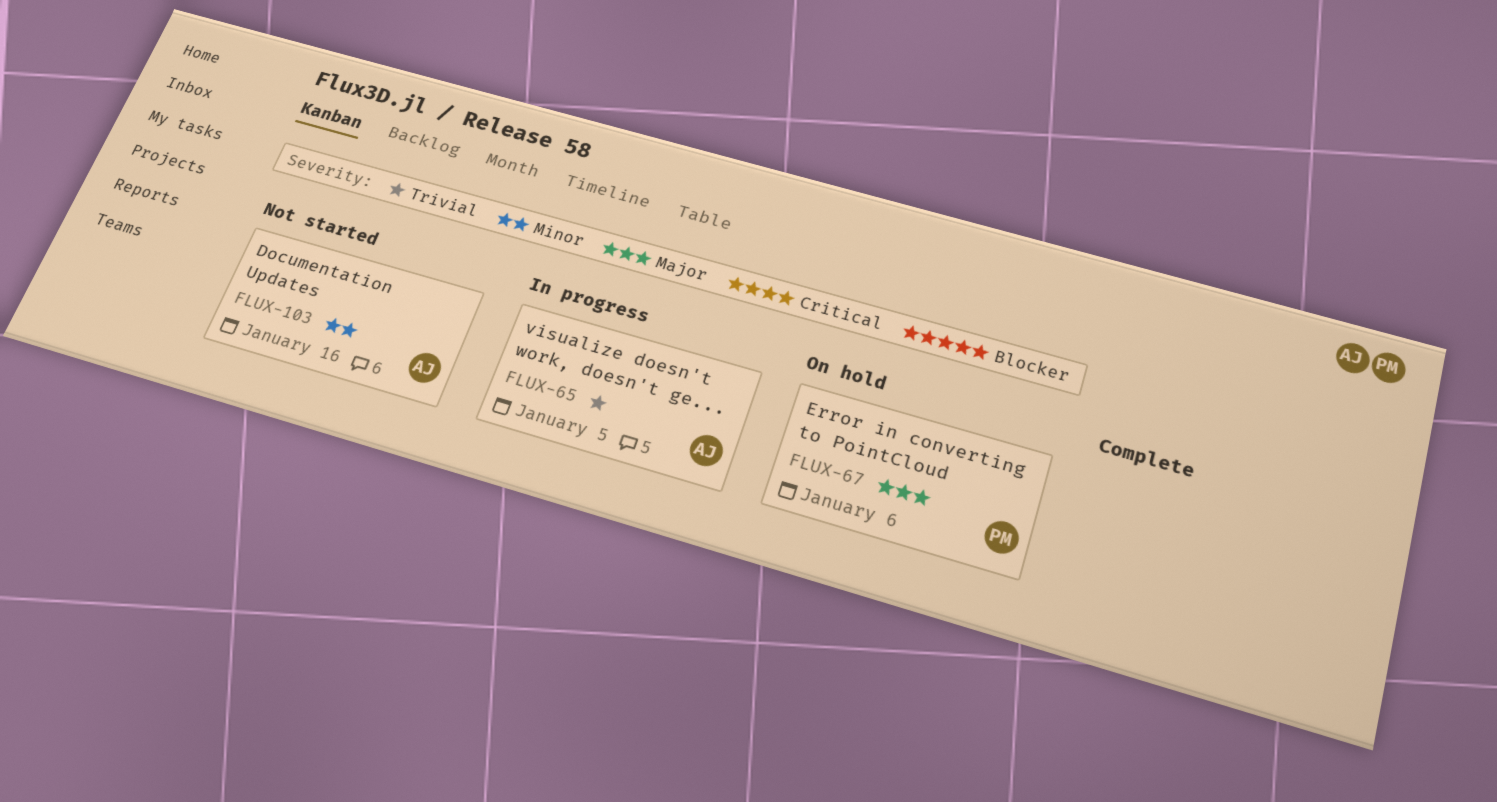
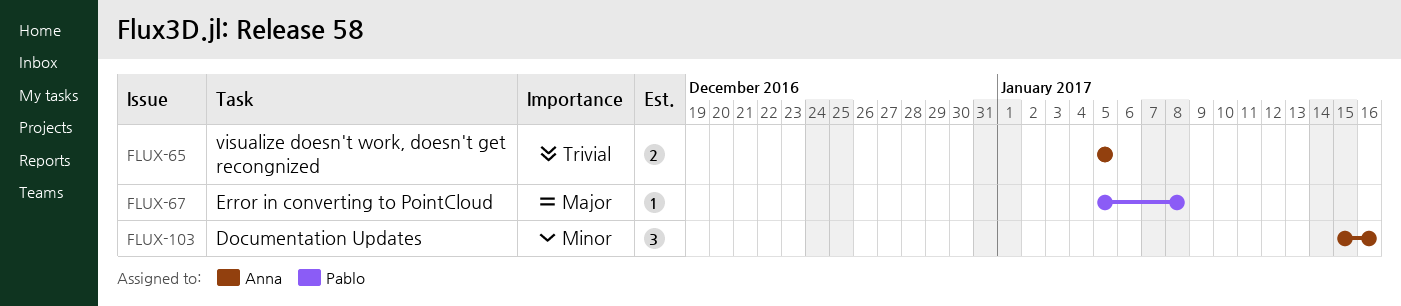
FLUX-67, due: Jan 6 -> Jan 8

